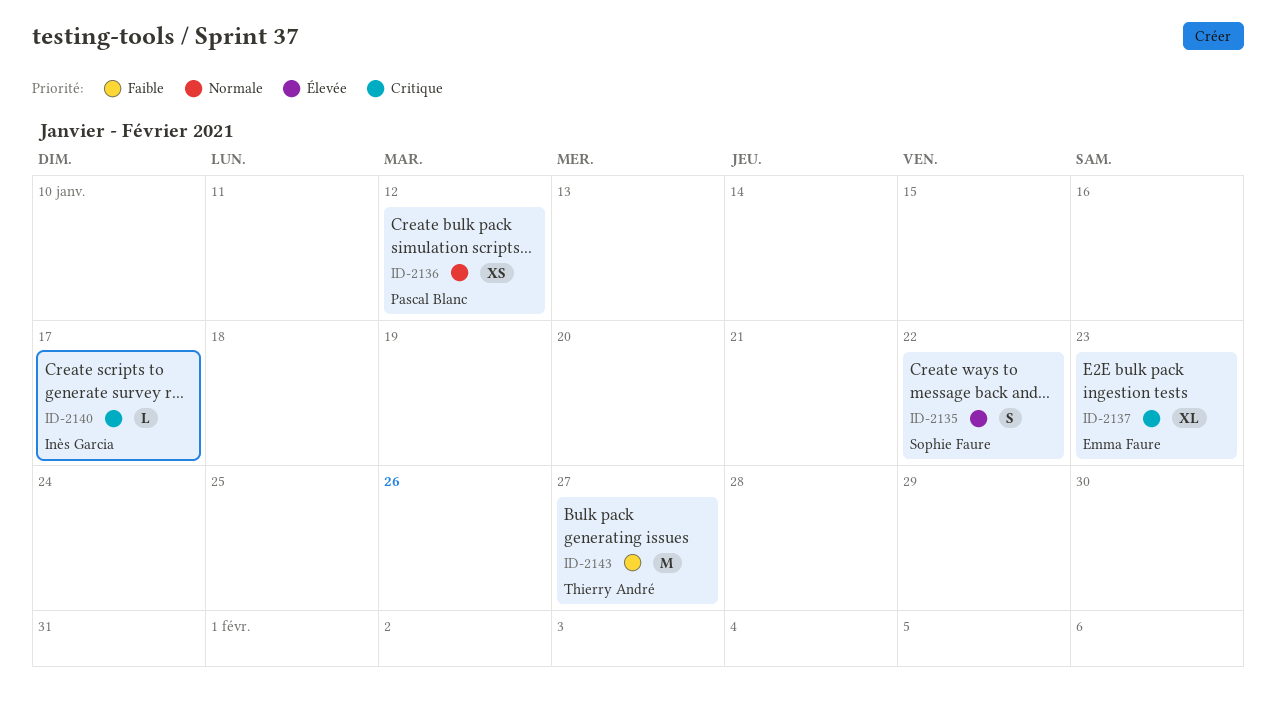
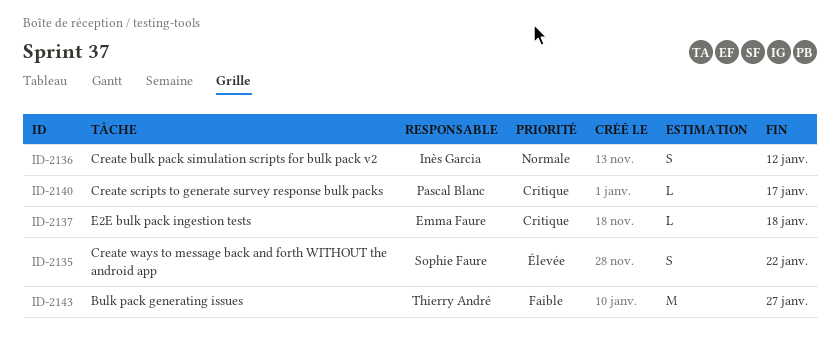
ID-2136, owner: Pascal Blanc -> Inès Garcia
ID-2136, estimate: XS -> S
ID-2137, estimate: XL -> L
ID-2137, due: Jan 23 -> Jan 18
ID-2140, owner: Inès Garcia -> Pascal Blanc

